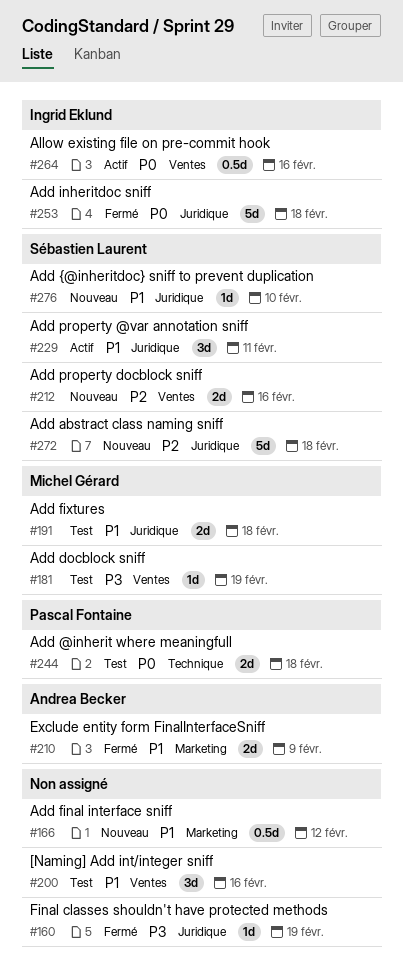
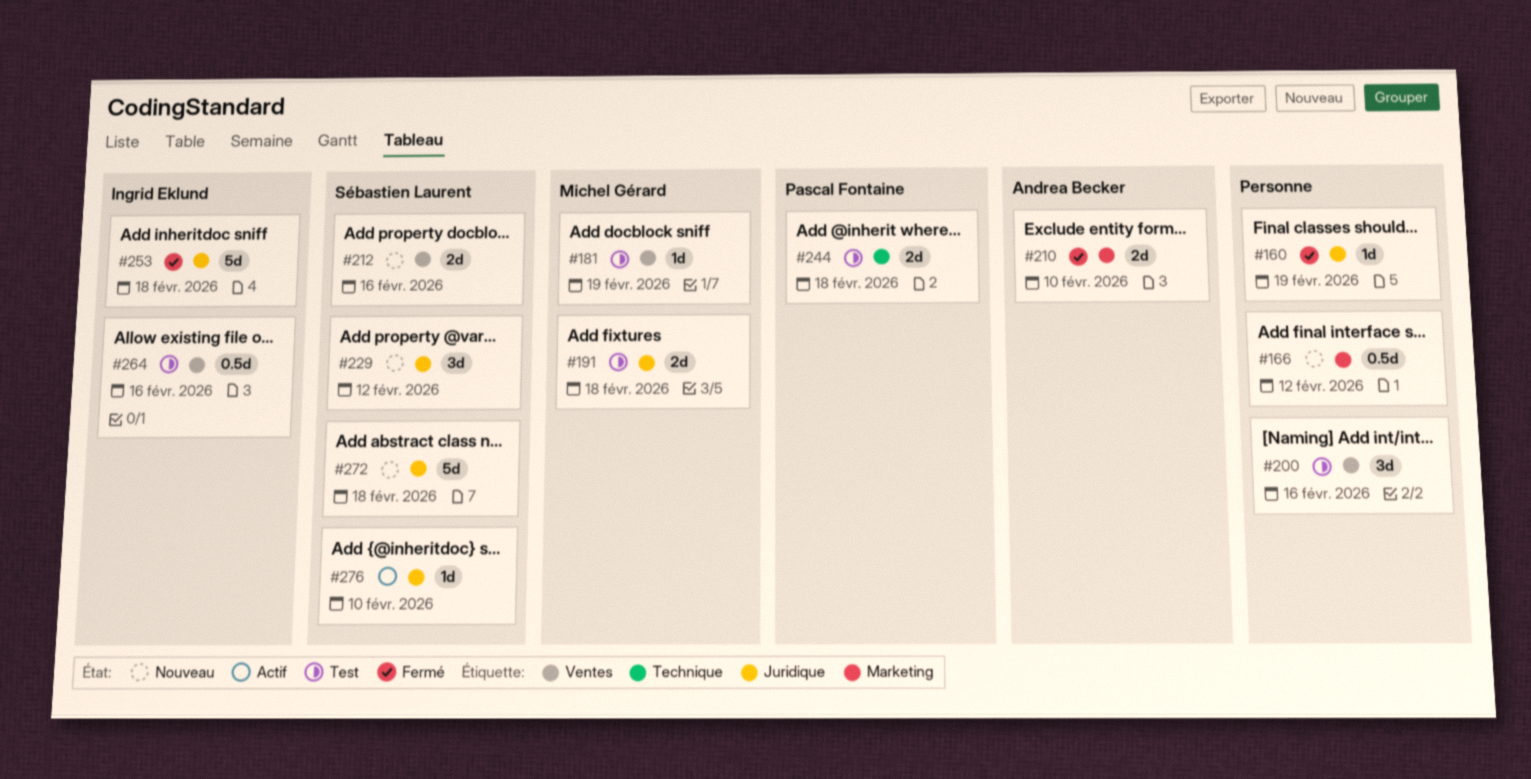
#210, due: Feb 9 -> Feb 10
#229, status: Actif -> Nouveau
#229, due: Feb 11 -> Feb 12
#264, status: Actif -> Test
#276, status: Nouveau -> Actif

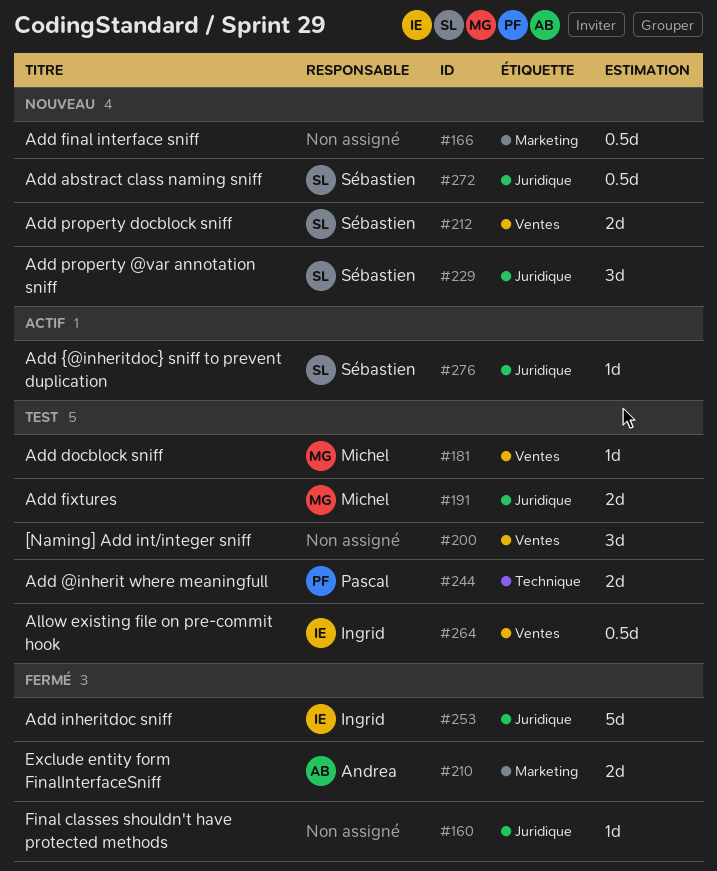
#272, estimate: 5d -> 0.5d

